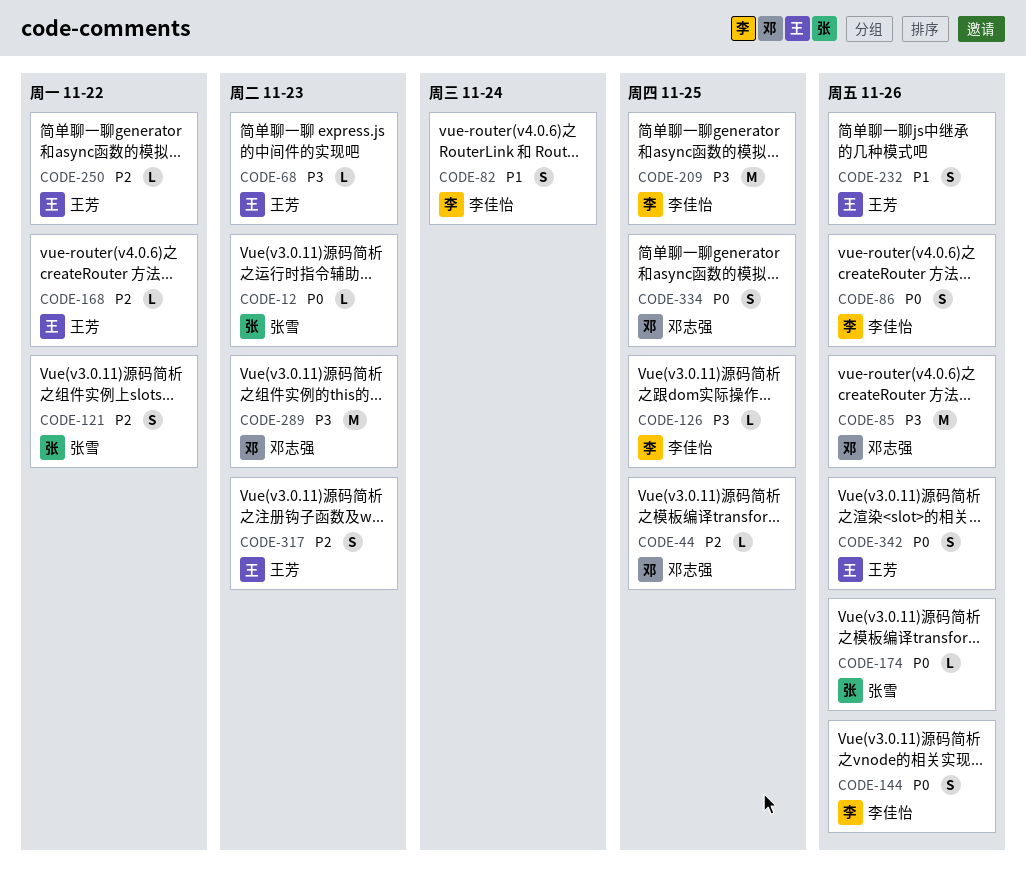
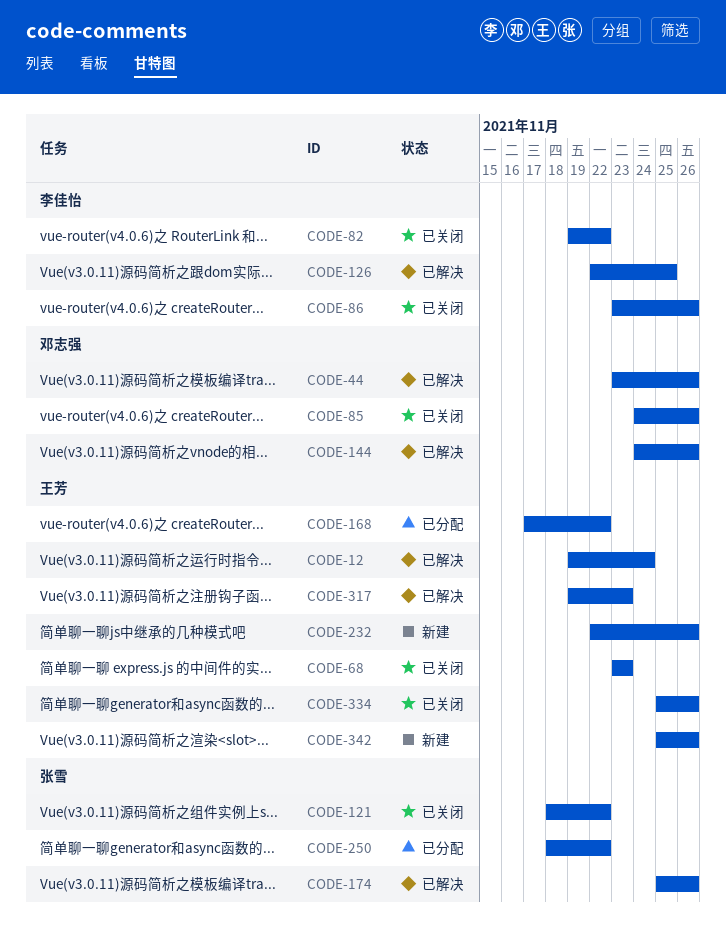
CODE-12, owner: 张雪 -> 王芳
CODE-12, due: Nov 23 -> Nov 24
CODE-44, due: Nov 25 -> Nov 26
CODE-82, due: Nov 24 -> Nov 22
CODE-144, owner: 李佳怡 -> 邓志强
CODE-209: present -> none
CODE-250, owner: 王芳 -> 张雪
CODE-289: present -> none
CODE-334, owner: 邓志强 -> 王芳
CODE-334, due: Nov 25 -> Nov 26

